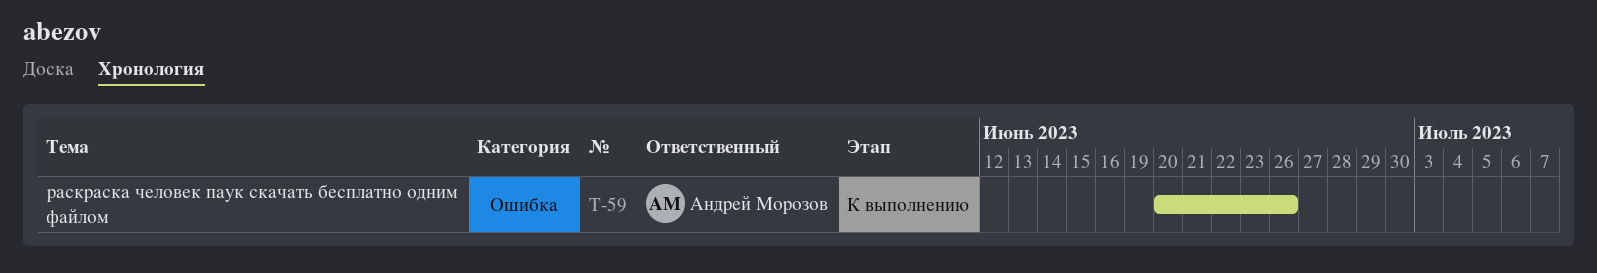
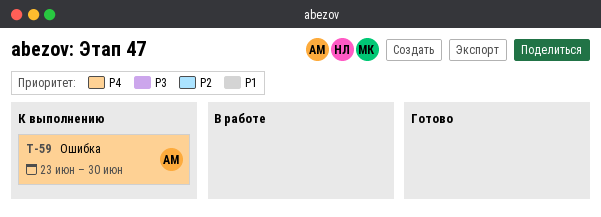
T-59, start: Jun 20 -> Jun 23
T-59, due: Jun 26 -> Jun 30

